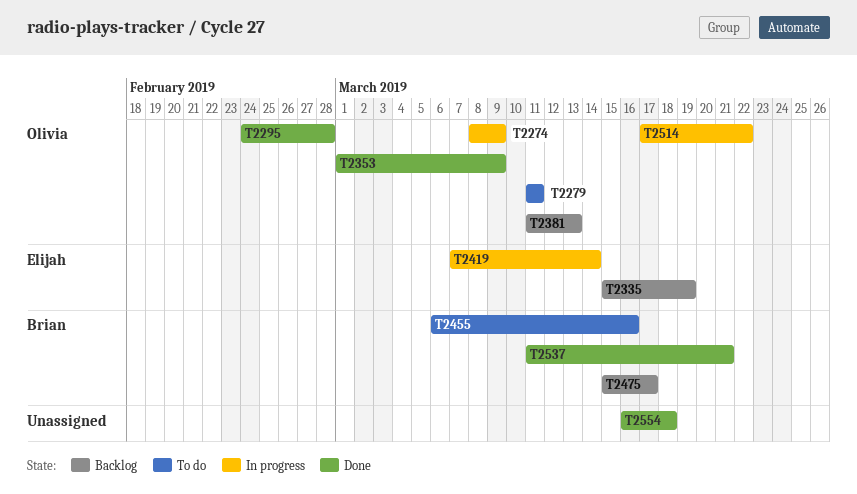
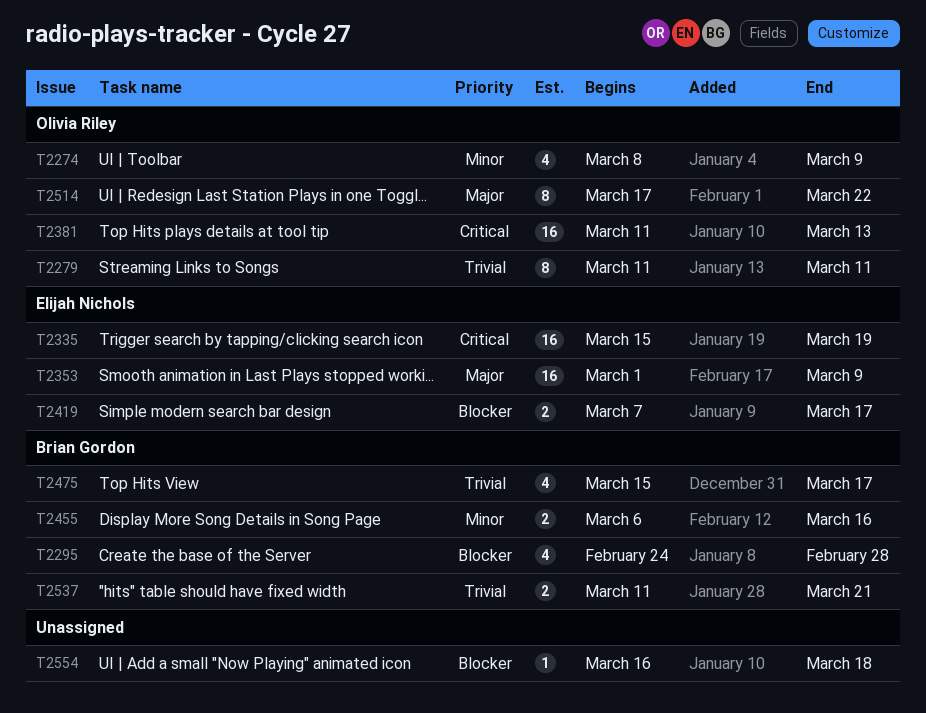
T2295, owner: Olivia Riley -> Brian Gordon
T2353, owner: Olivia Riley -> Elijah Nichols
T2419, due: Mar 14 -> Mar 17

